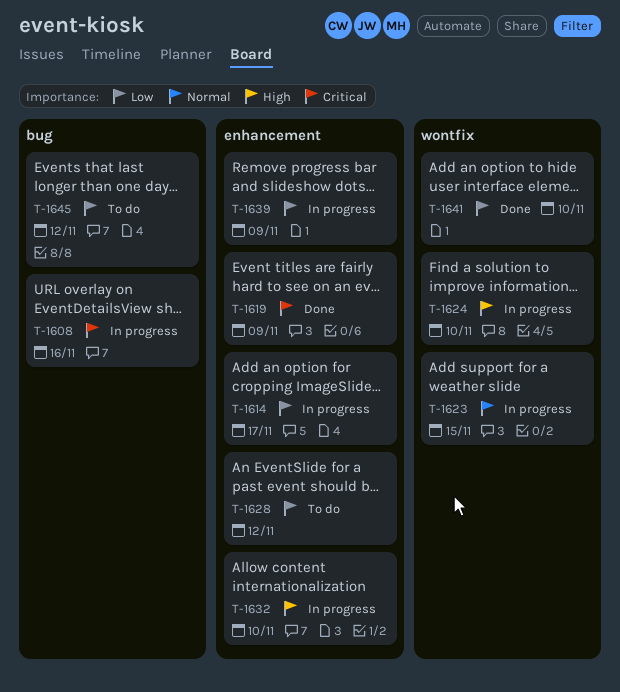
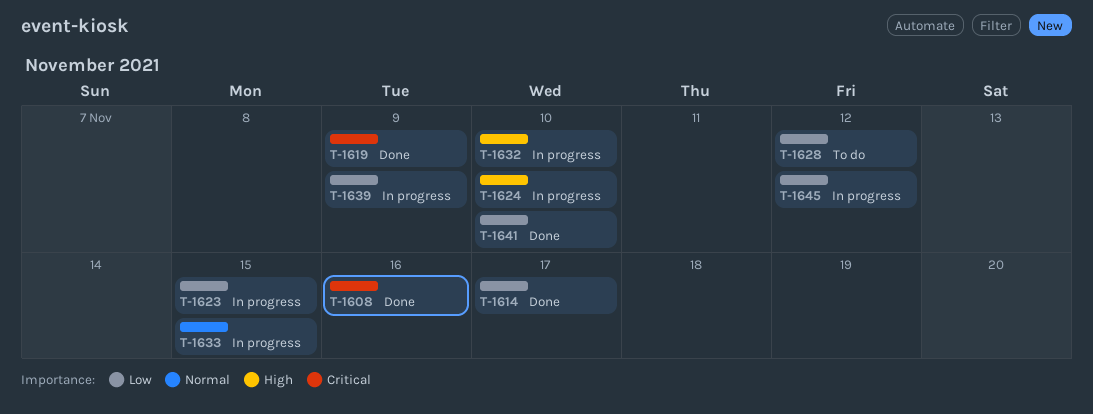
T-1608, status: In progress -> Done
T-1614, status: In progress -> Done
T-1623, priority: Normal -> Low
T-1633: none -> present
T-1645, status: To do -> In progress

